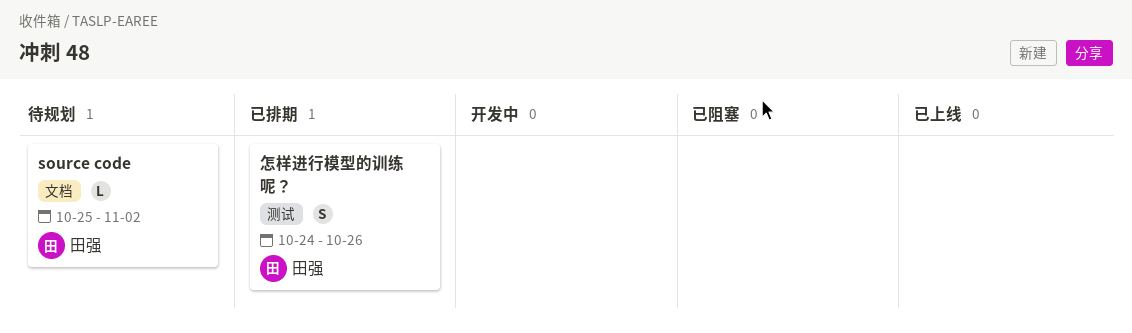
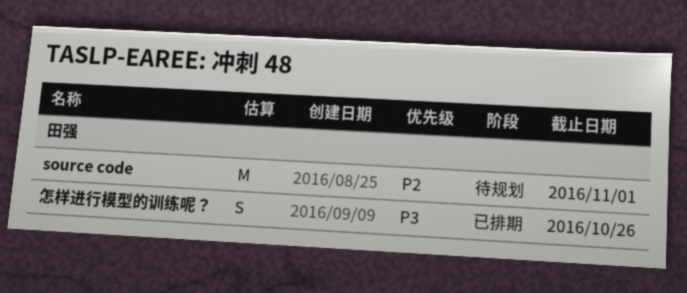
source code, estimate: L -> M
source code, due: Nov 2 -> Nov 1

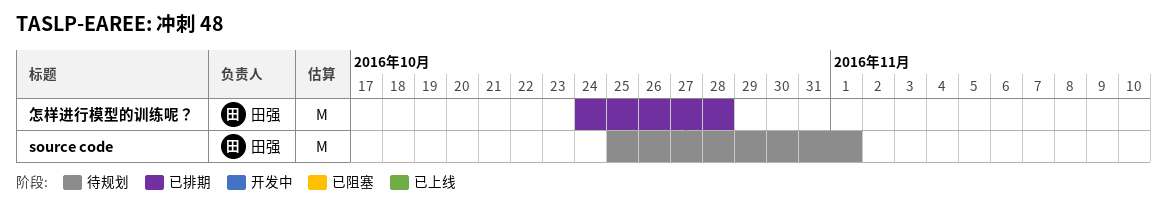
怎样进行模型的训练呢？, estimate: S -> M
怎样进行模型的训练呢？, due: Oct 26 -> Oct 28

